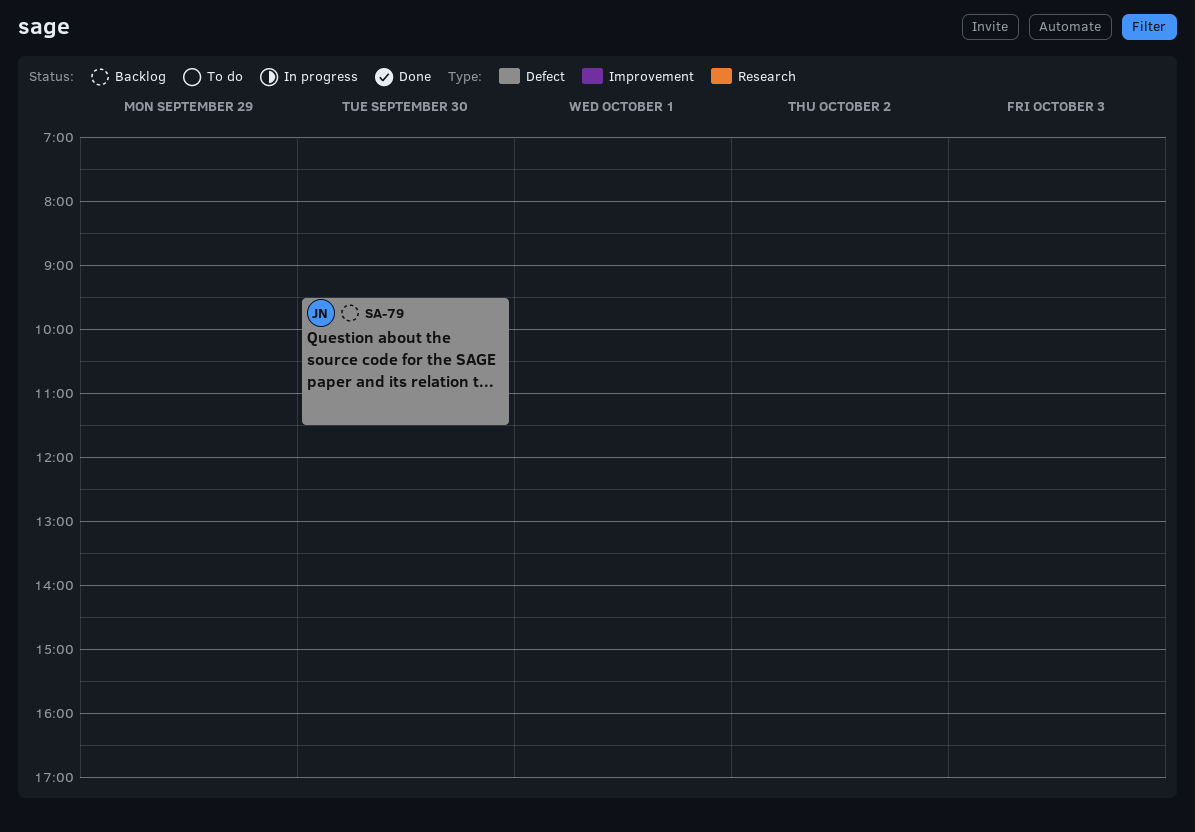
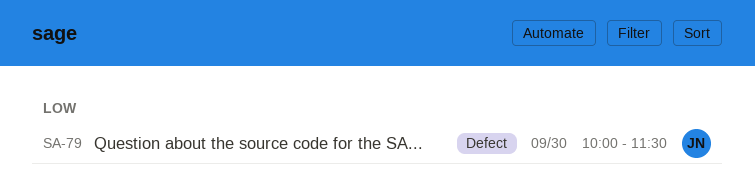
SA-79, begins: 09:30 -> 10:00

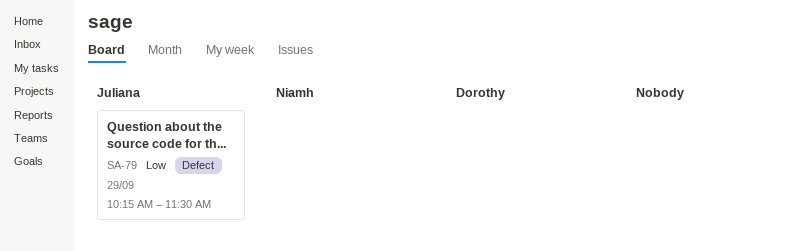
SA-79, day: Sep 30 -> Sep 29
SA-79, begins: 10:00 -> 10:15

